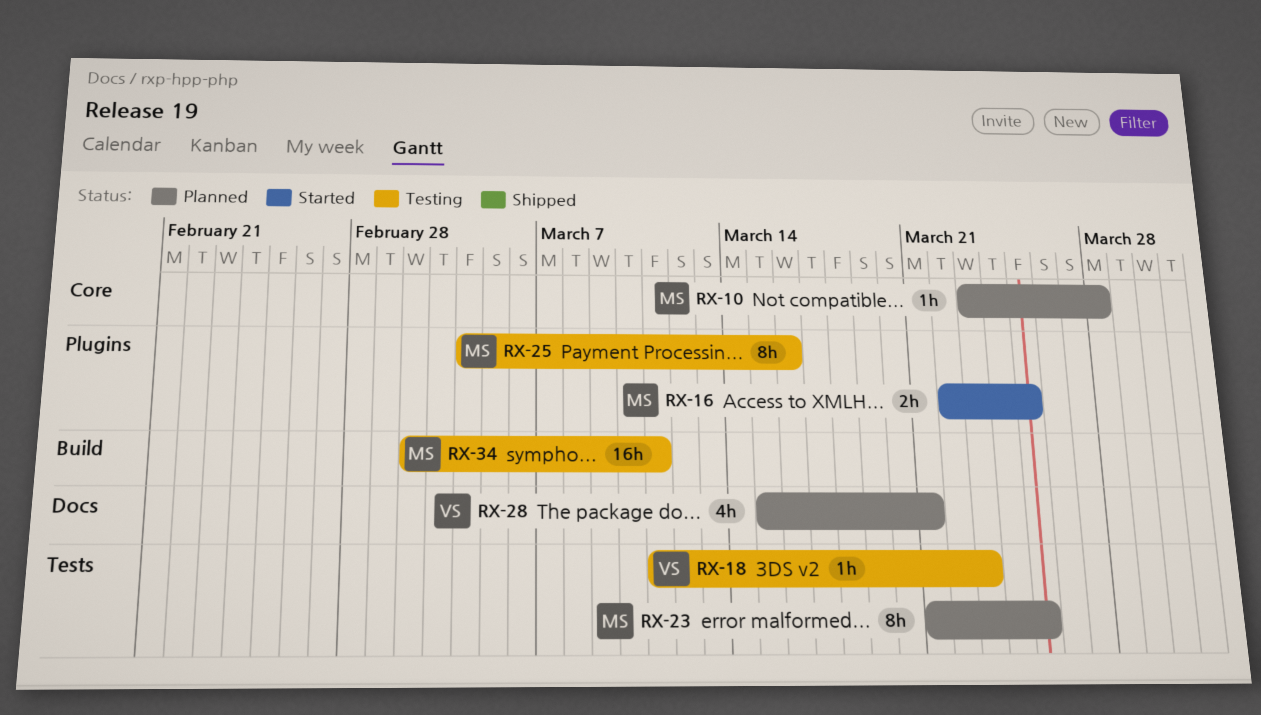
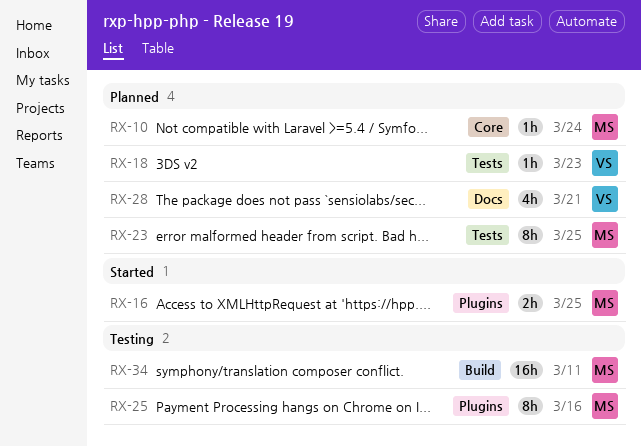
RX-10, due: Mar 28 -> Mar 24
RX-18, status: Testing -> Planned

